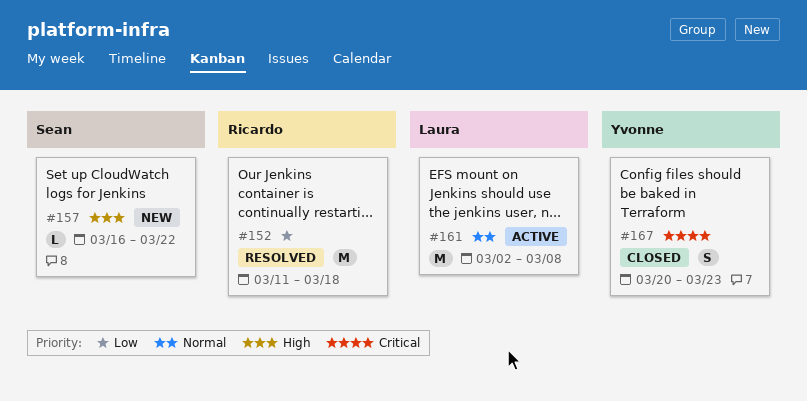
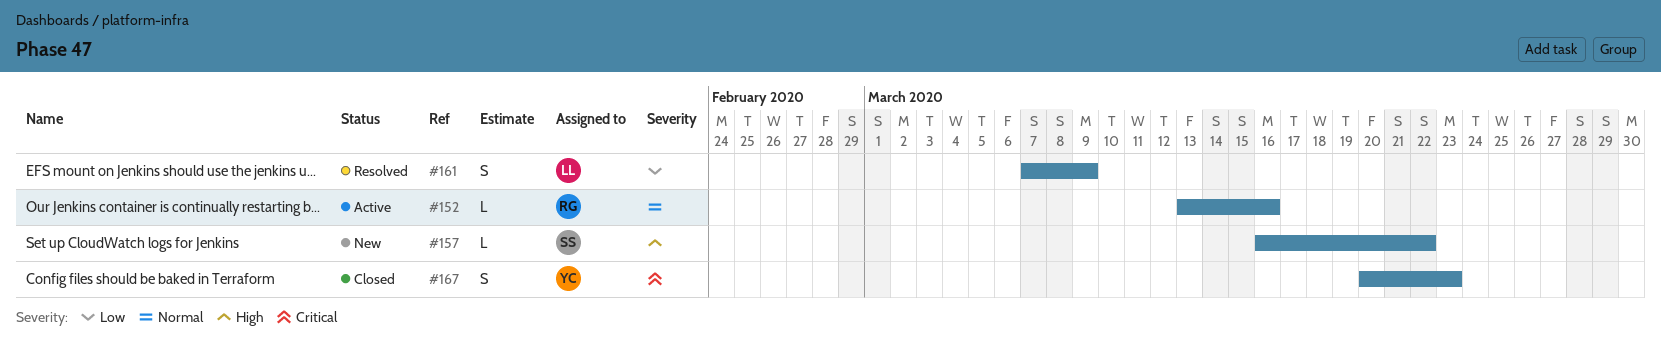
#152, status: Resolved -> Active
#152, priority: Low -> Normal
#152, estimate: M -> L
#152, start: Mar 11 -> Mar 13
#152, due: Mar 18 -> Mar 16
#161, status: Active -> Resolved
#161, priority: Normal -> Low
#161, estimate: M -> S
#161, start: Mar 2 -> Mar 7
#161, due: Mar 8 -> Mar 9

